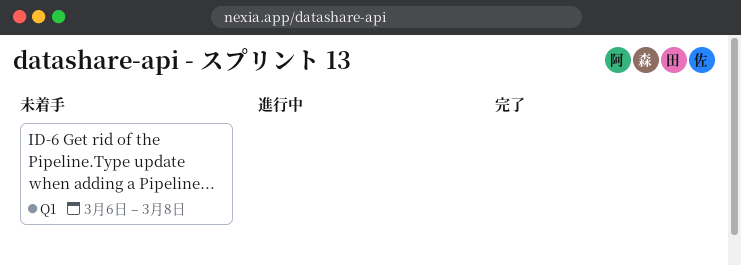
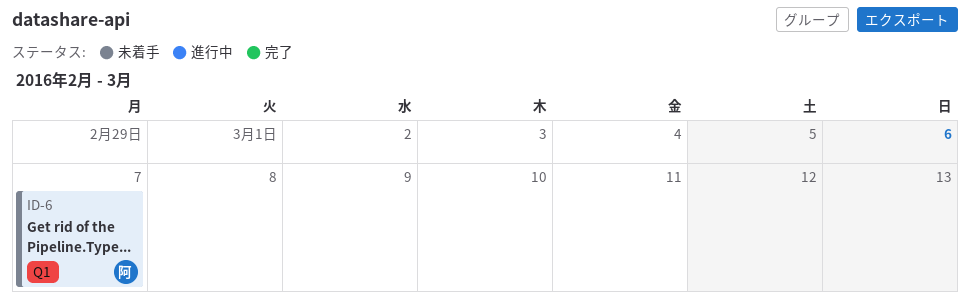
ID-6, due: Mar 8 -> Mar 7

